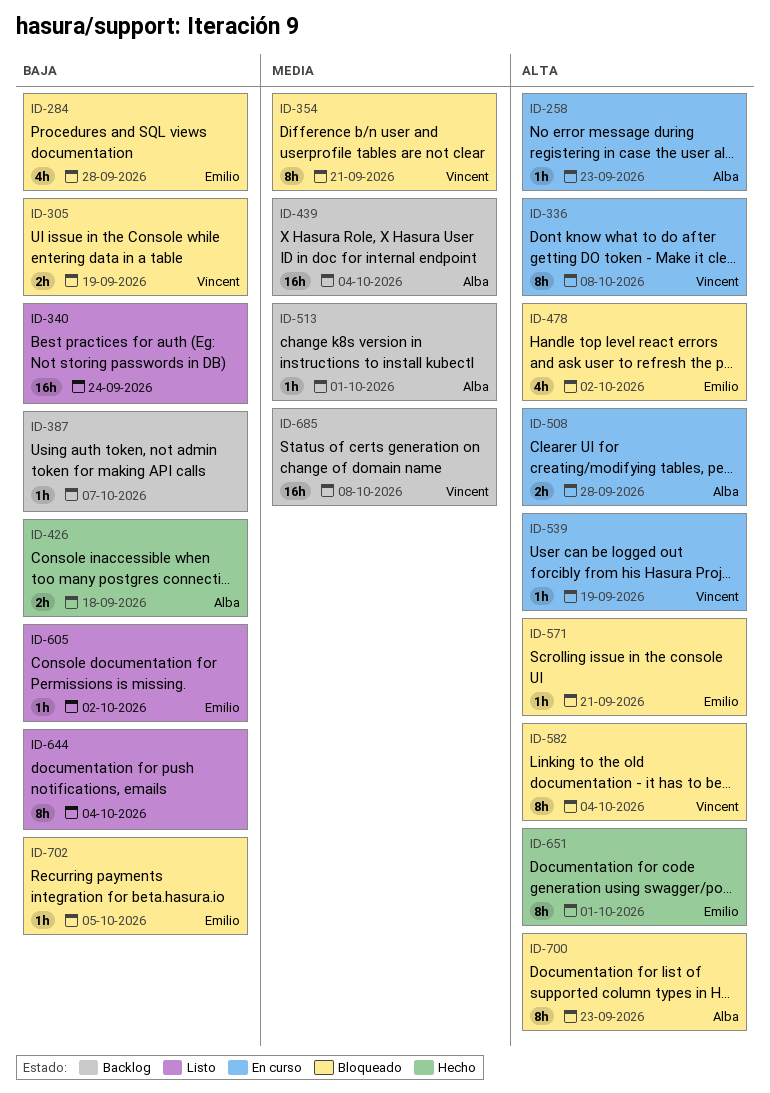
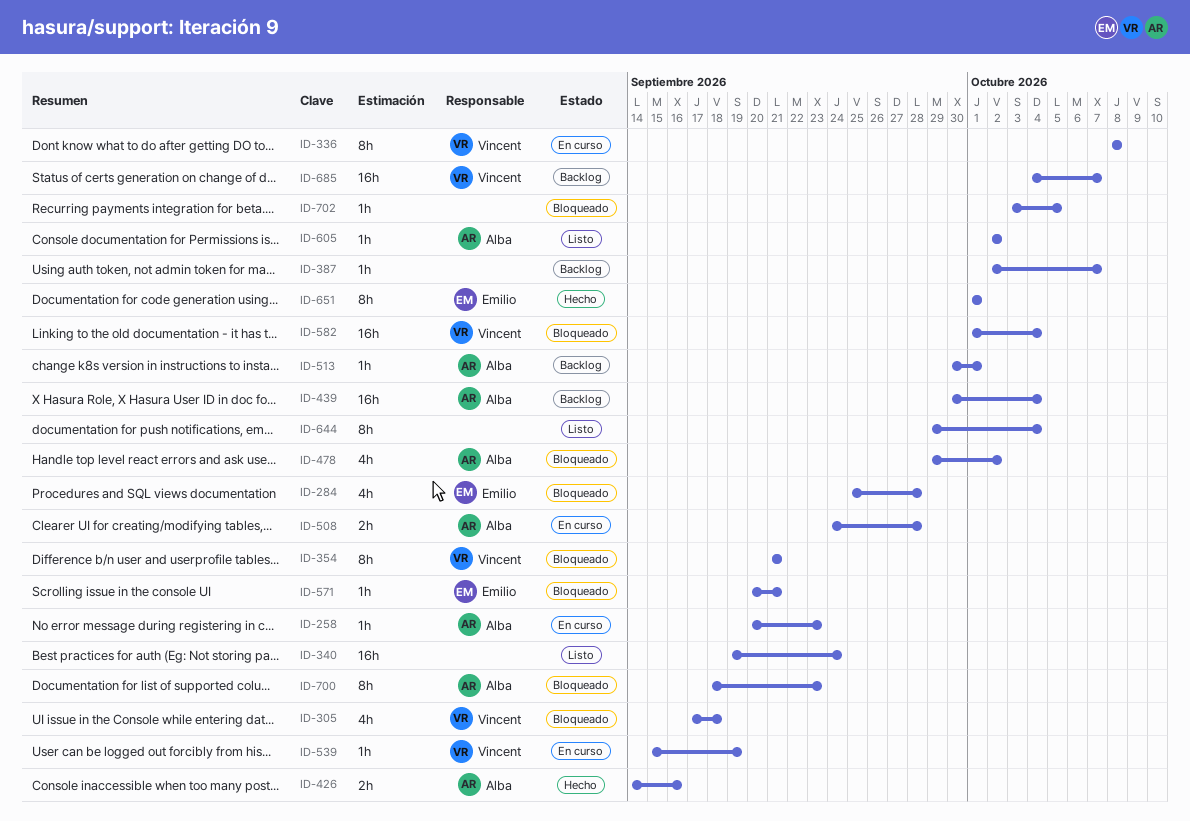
ID-305, estimate: 2h -> 4h
ID-305, due: Sep 19 -> Sep 18
ID-426, due: Sep 18 -> Sep 16
ID-478, owner: Emilio -> Alba
ID-582, estimate: 8h -> 16h
ID-605, owner: Emilio -> Alba
ID-685, due: Oct 8 -> Oct 7
ID-702, owner: Emilio -> none

